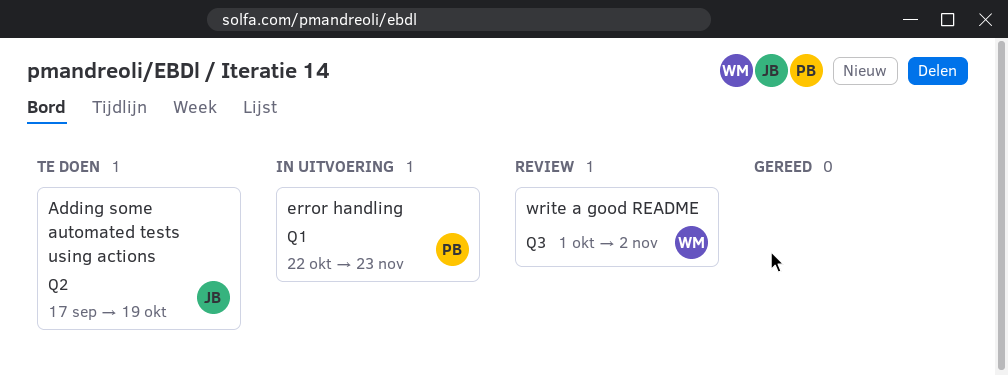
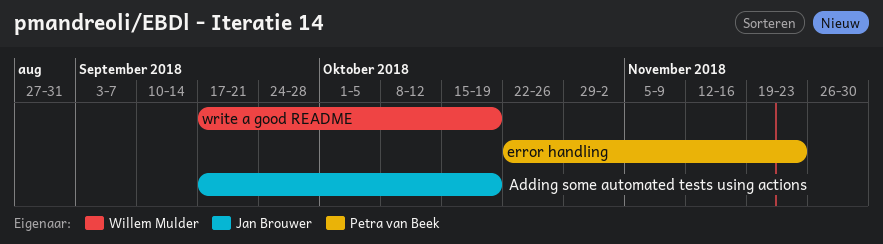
write a good README, start: Oct 1 -> Sep 17
write a good README, due: Nov 2 -> Oct 19

